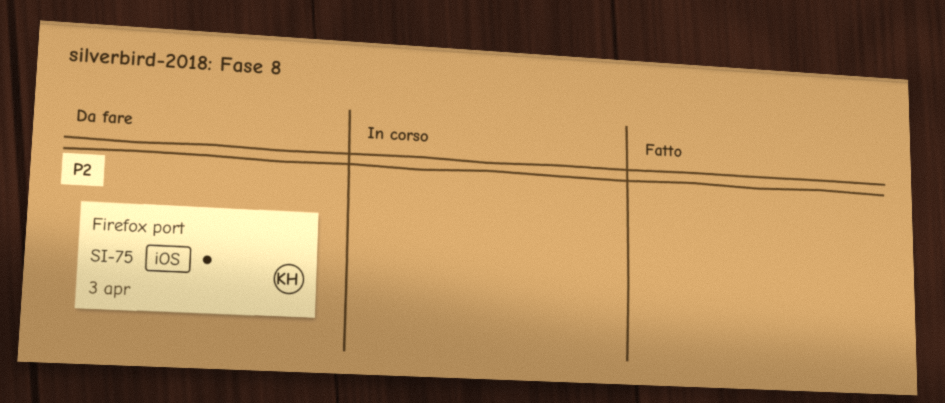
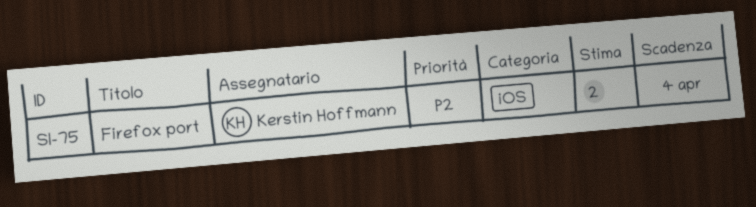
SI-75, estimate: 1 -> 2
SI-75, due: Apr 3 -> Apr 4

